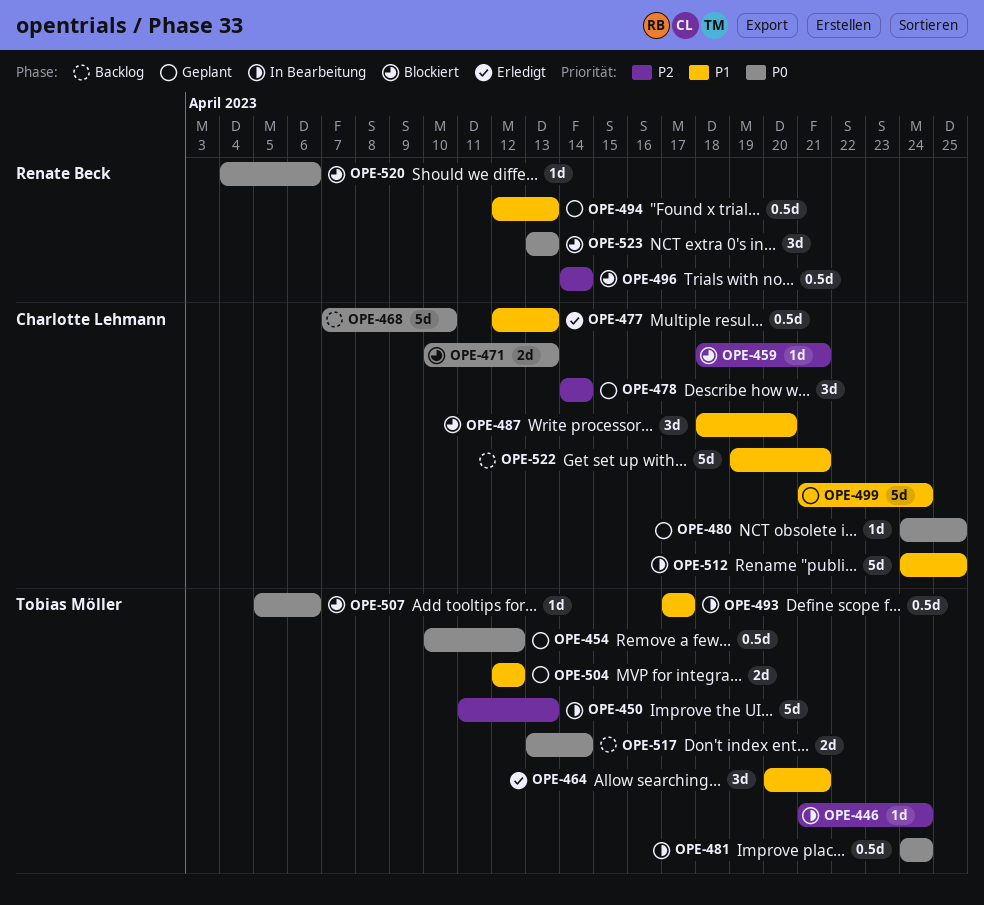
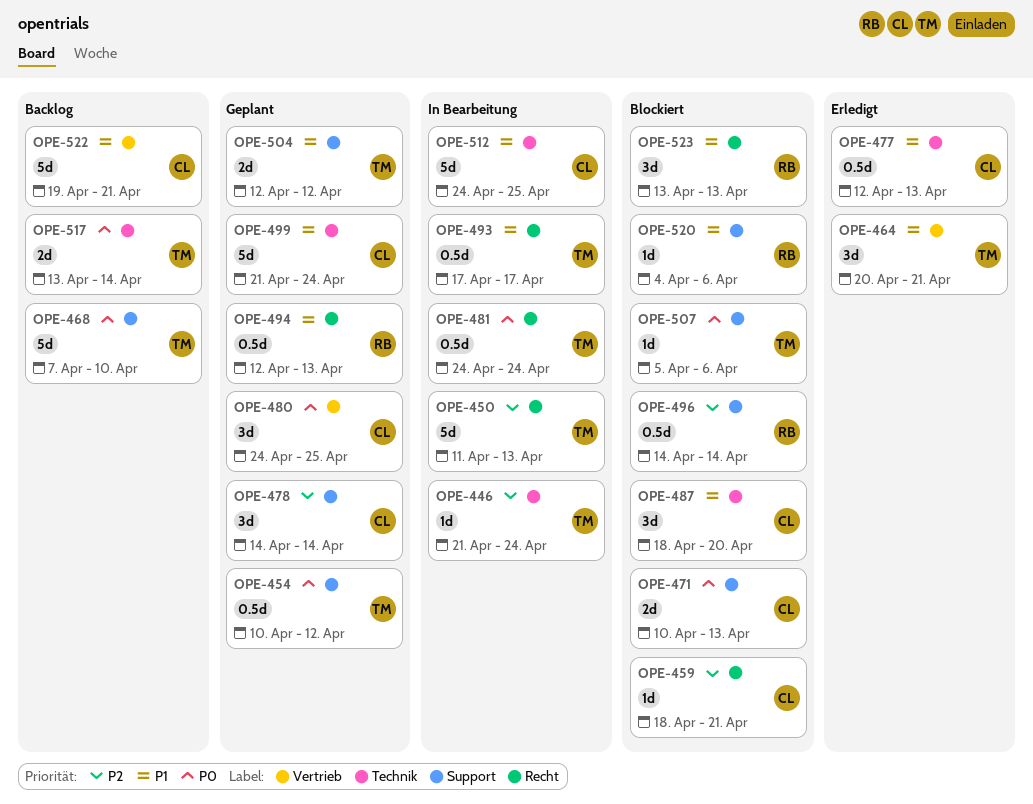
OPE-468, owner: Charlotte Lehmann -> Tobias Möller
OPE-480, estimate: 1d -> 3d
OPE-520, priority: P0 -> P1
OPE-523, priority: P0 -> P1

